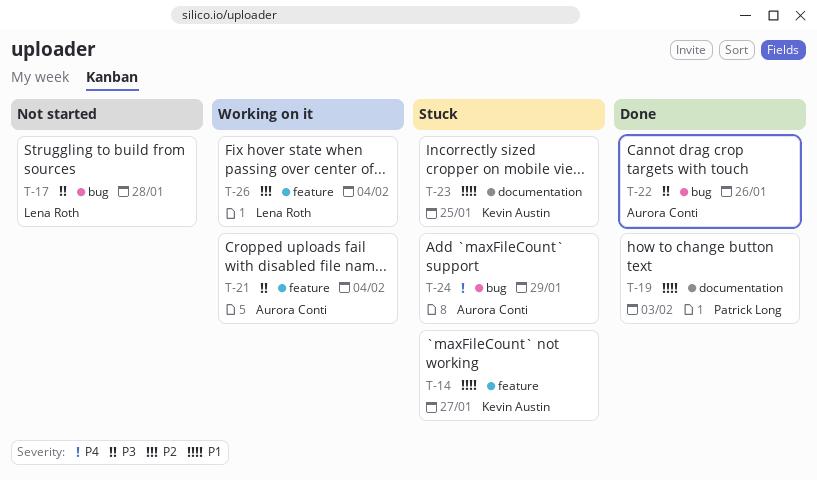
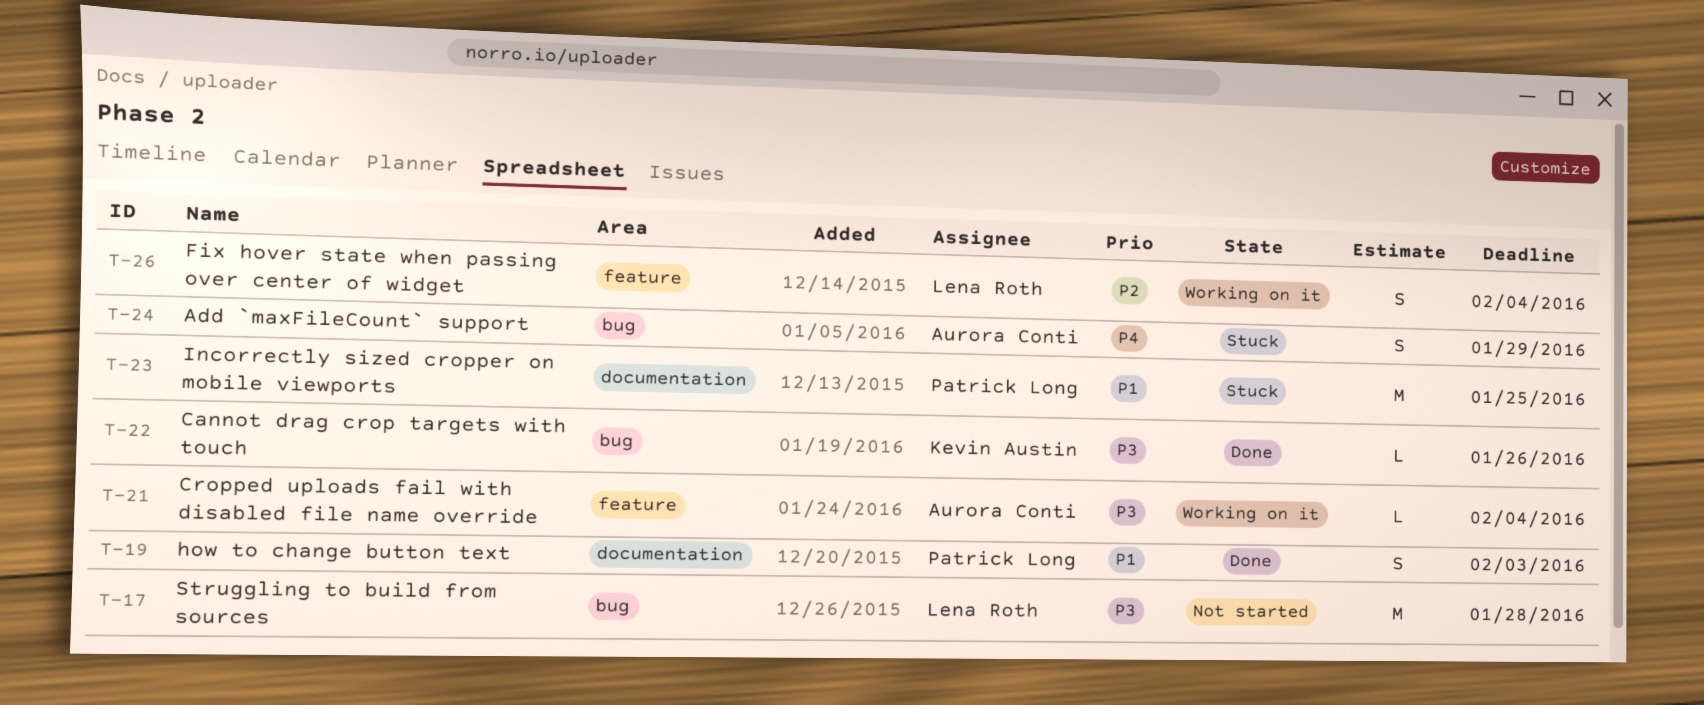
T-14: present -> none
T-22, owner: Aurora Conti -> Kevin Austin
T-23, owner: Kevin Austin -> Patrick Long

